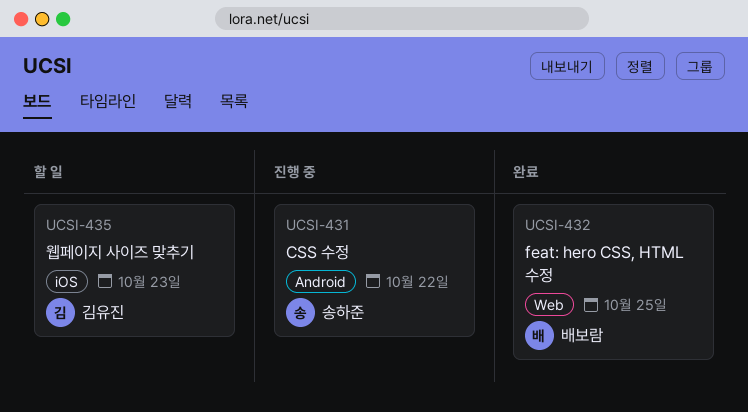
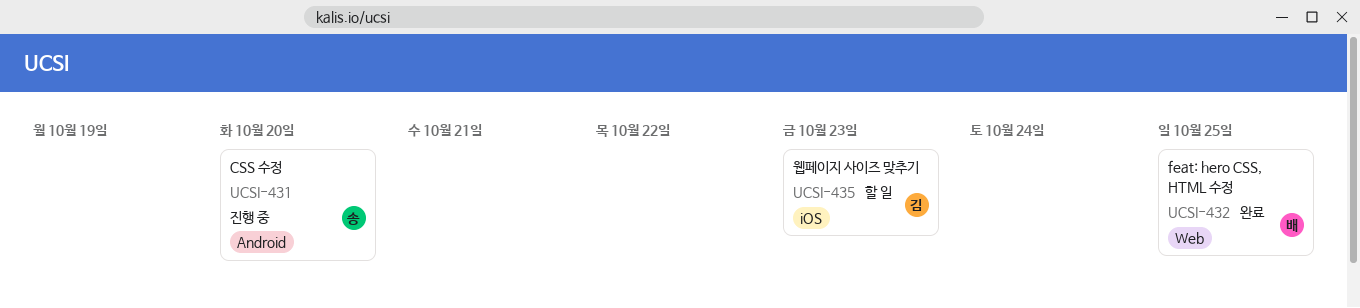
UCSI-431, due: Oct 22 -> Oct 20

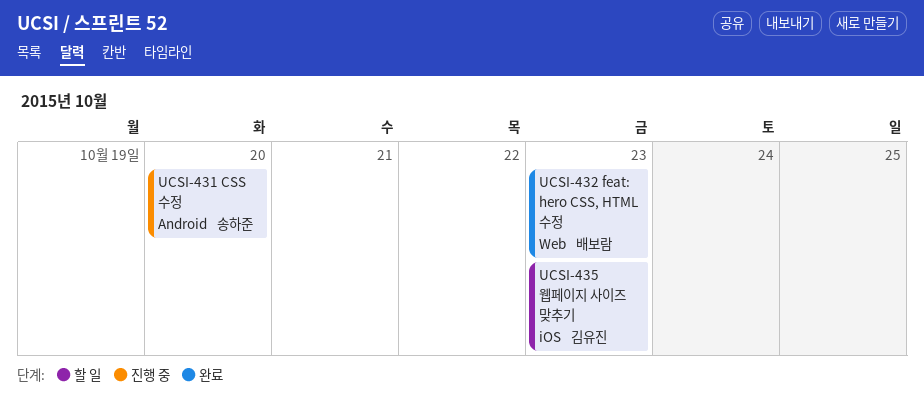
UCSI-432, due: Oct 25 -> Oct 23

